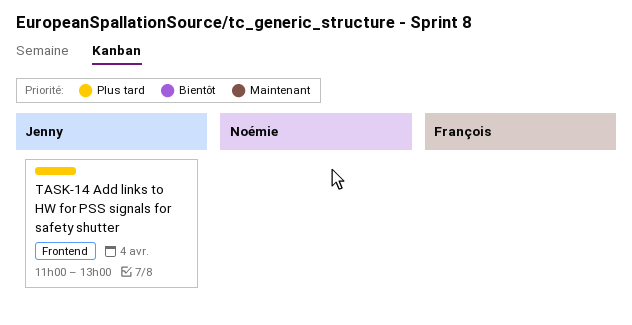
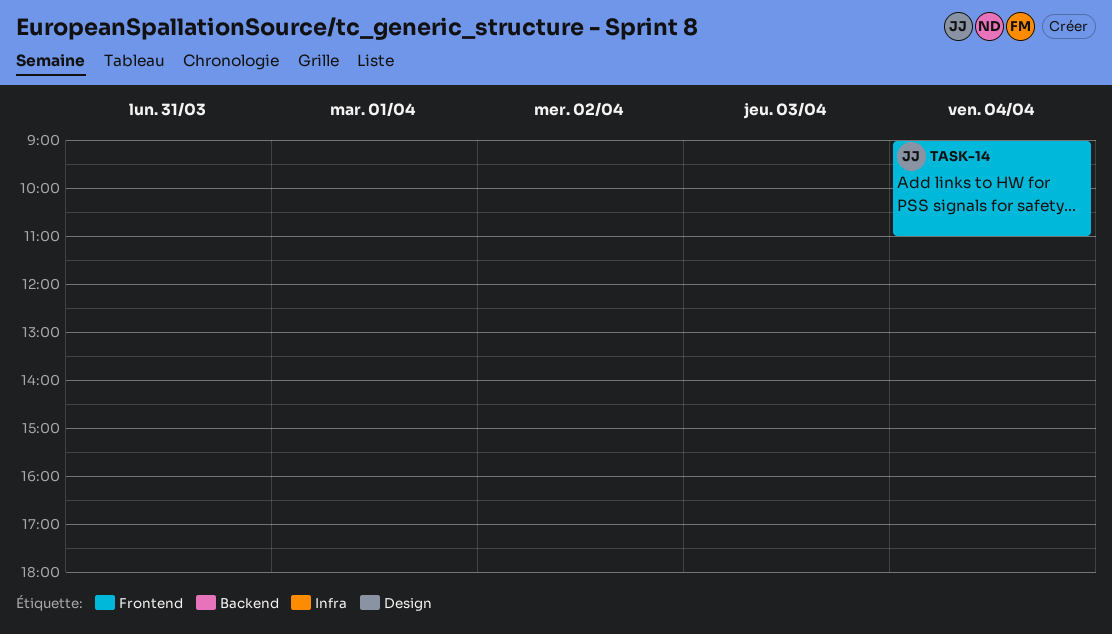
TASK-14, begins: 11:00 -> 09:00
TASK-14, ends: 13:00 -> 11:00

